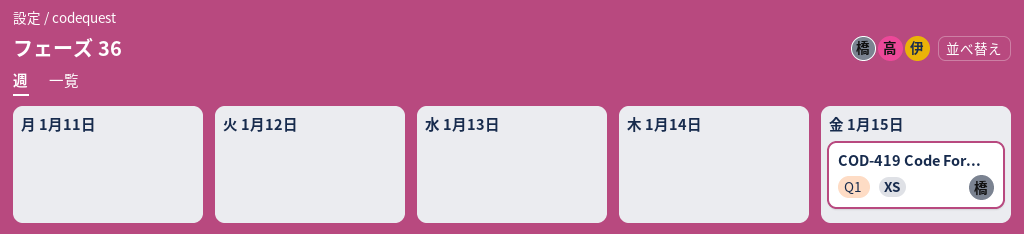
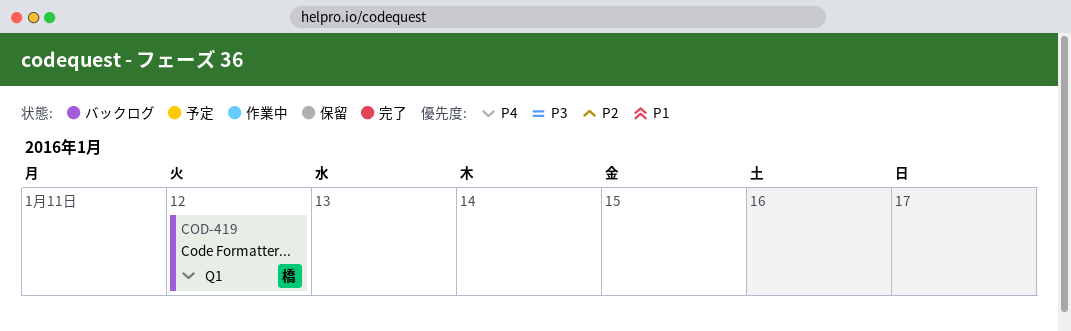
COD-419, due: Jan 15 -> Jan 12

